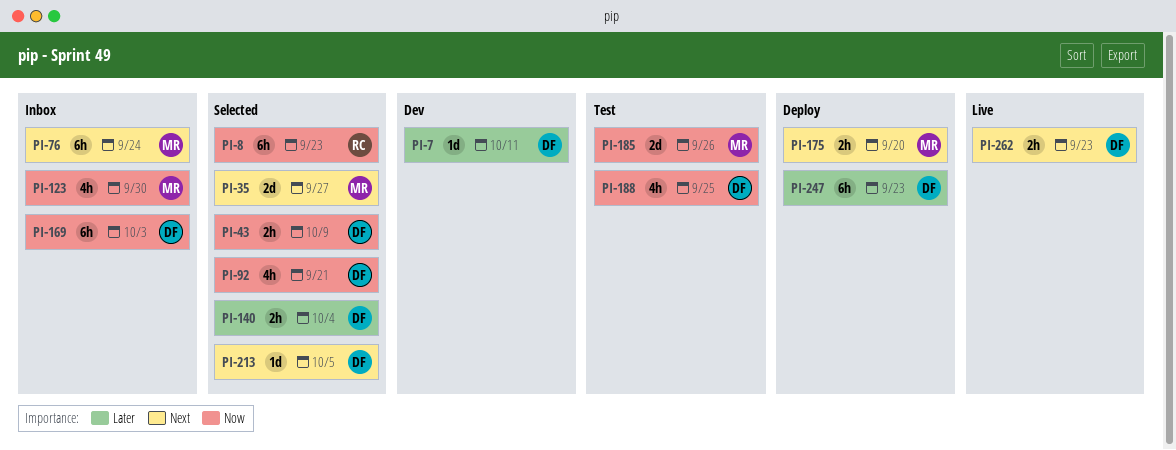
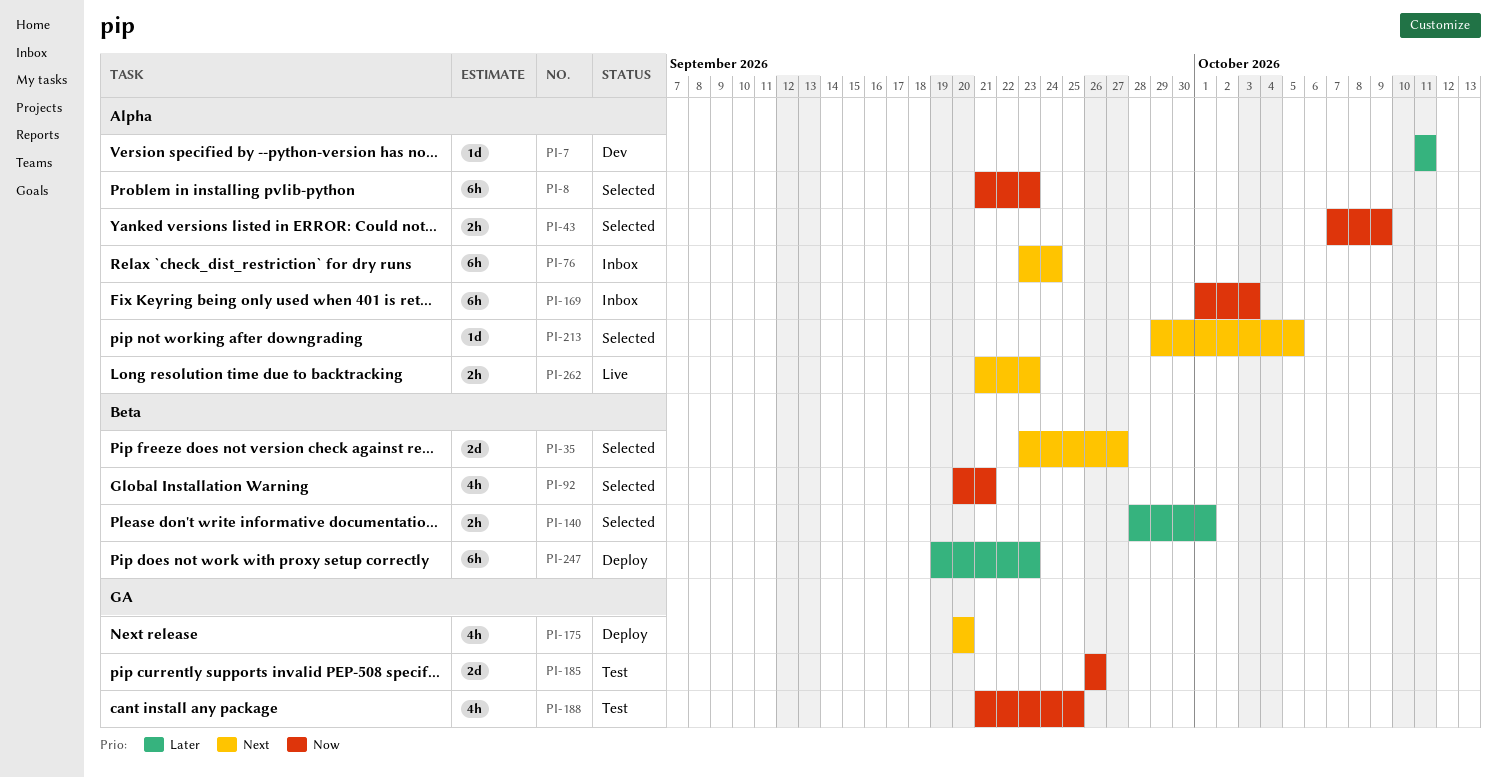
PI-123: present -> none
PI-140, due: Oct 4 -> Oct 1
PI-175, estimate: 2h -> 4h

